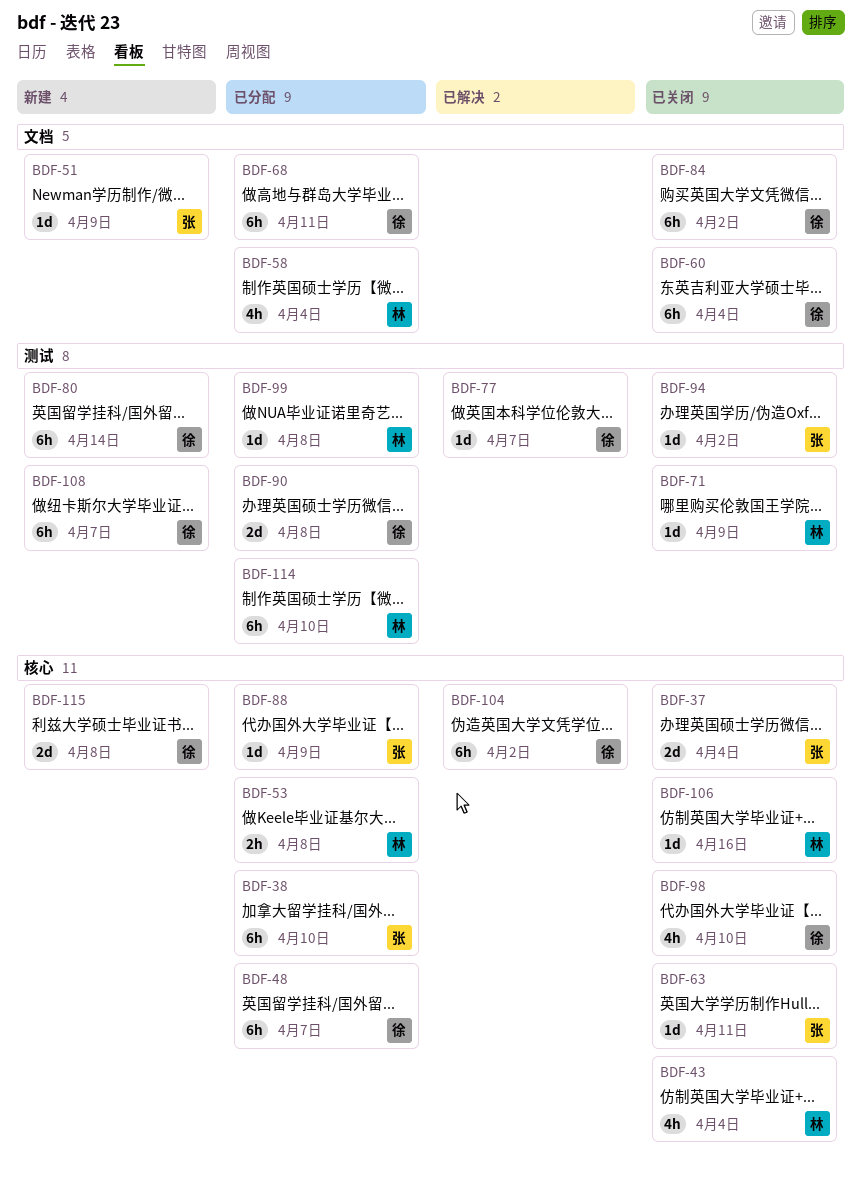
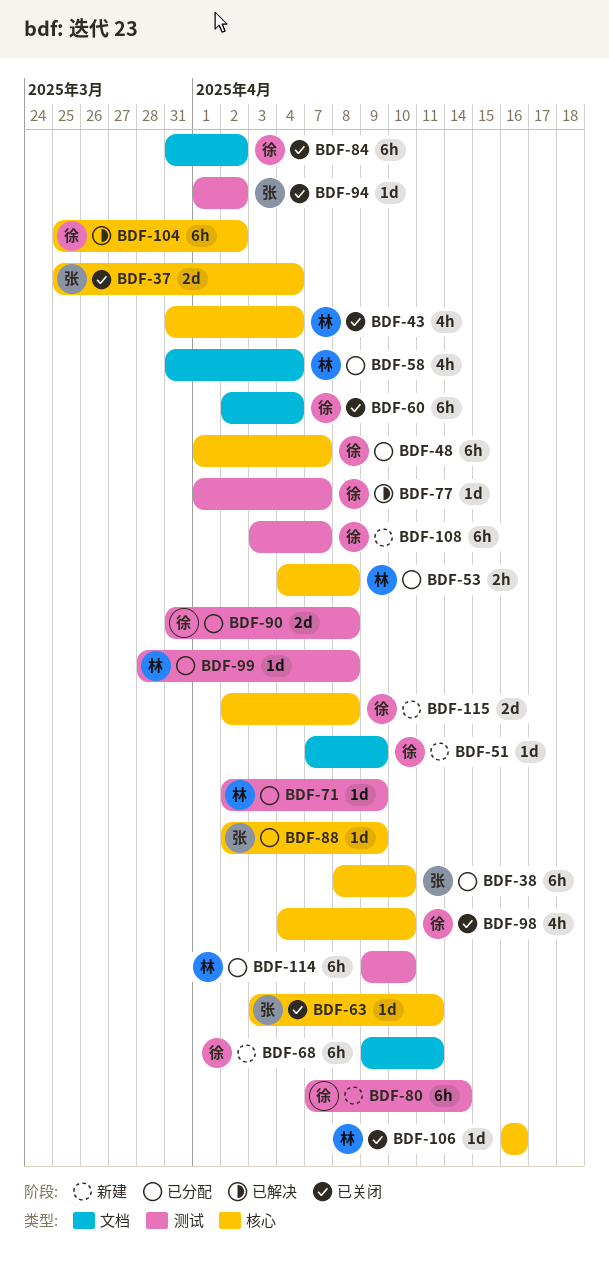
BDF-51, owner: 张 -> 徐
BDF-68, status: 已分配 -> 新建
BDF-71, status: 已关闭 -> 已分配

